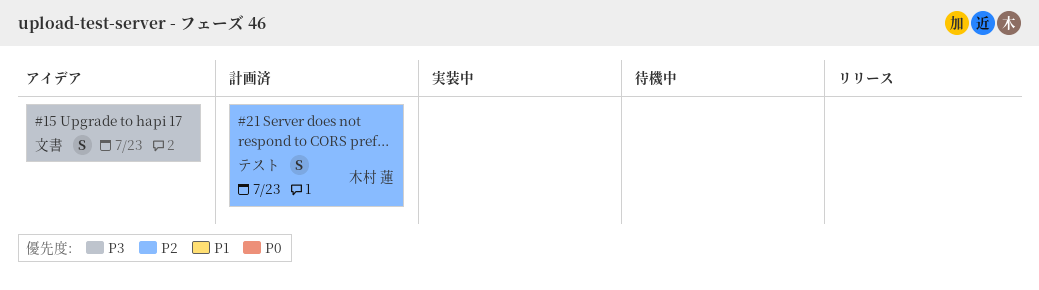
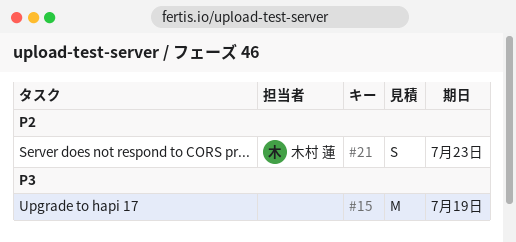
#15, estimate: S -> M
#15, due: Jul 23 -> Jul 19

